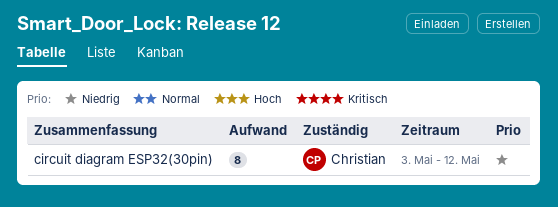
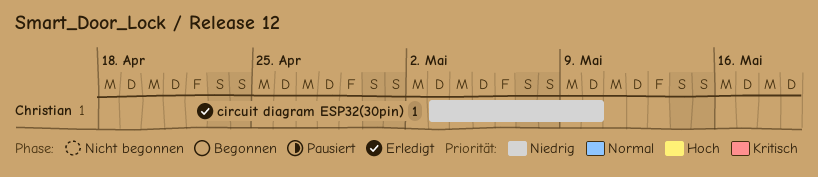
circuit diagram ESP32(30pin), estimate: 8 -> 1
circuit diagram ESP32(30pin), due: May 12 -> May 10

